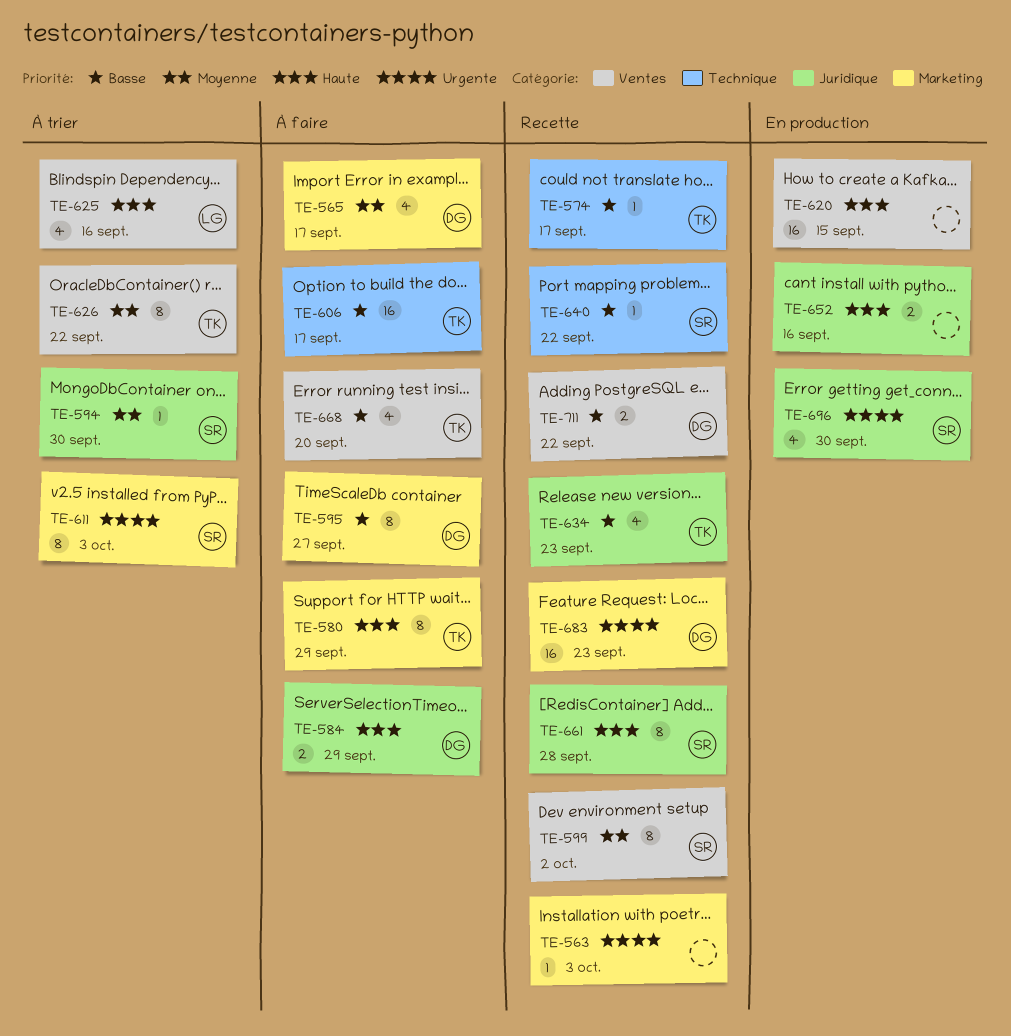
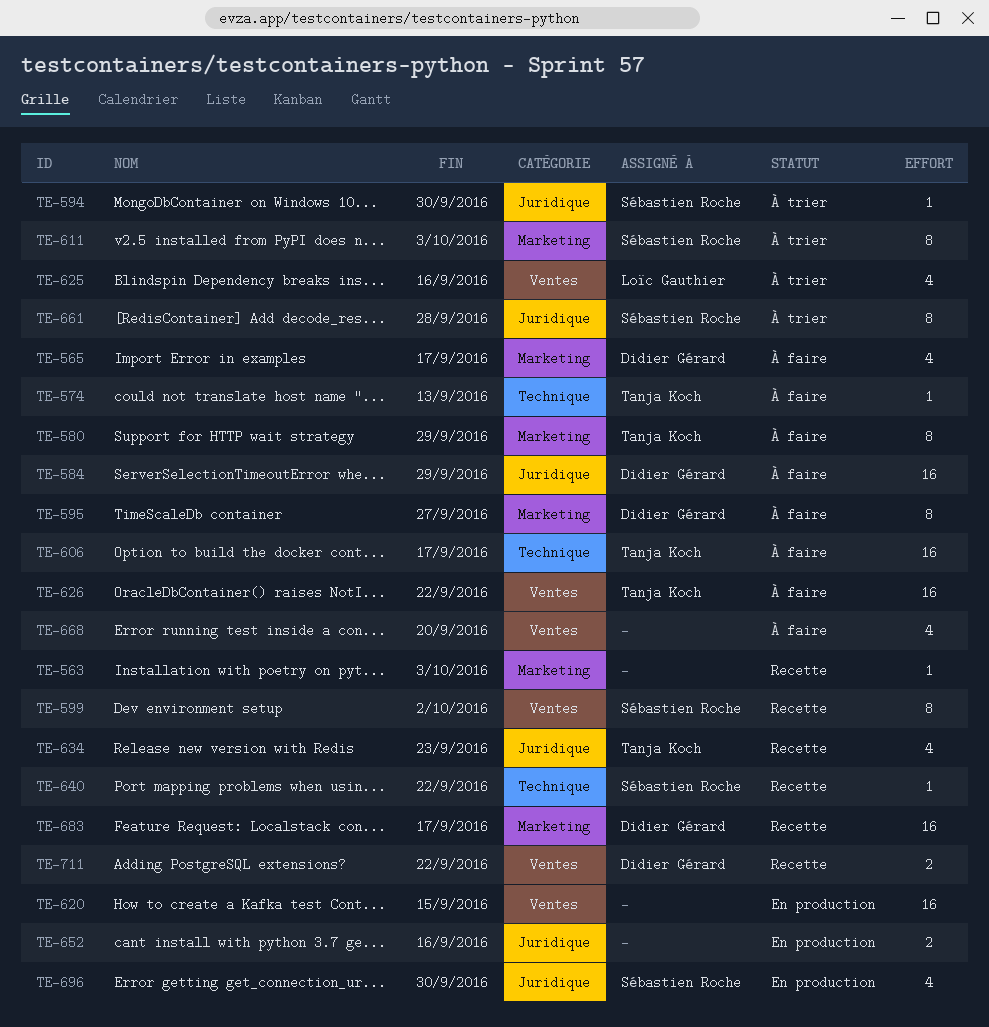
TE-574, status: Recette -> À faire
TE-574, due: Sep 17 -> Sep 13
TE-584, estimate: 2 -> 16
TE-626, status: À trier -> À faire
TE-626, estimate: 8 -> 16
TE-661, status: Recette -> À trier
TE-668, owner: Tanja Koch -> none
TE-683, due: Sep 23 -> Sep 17

